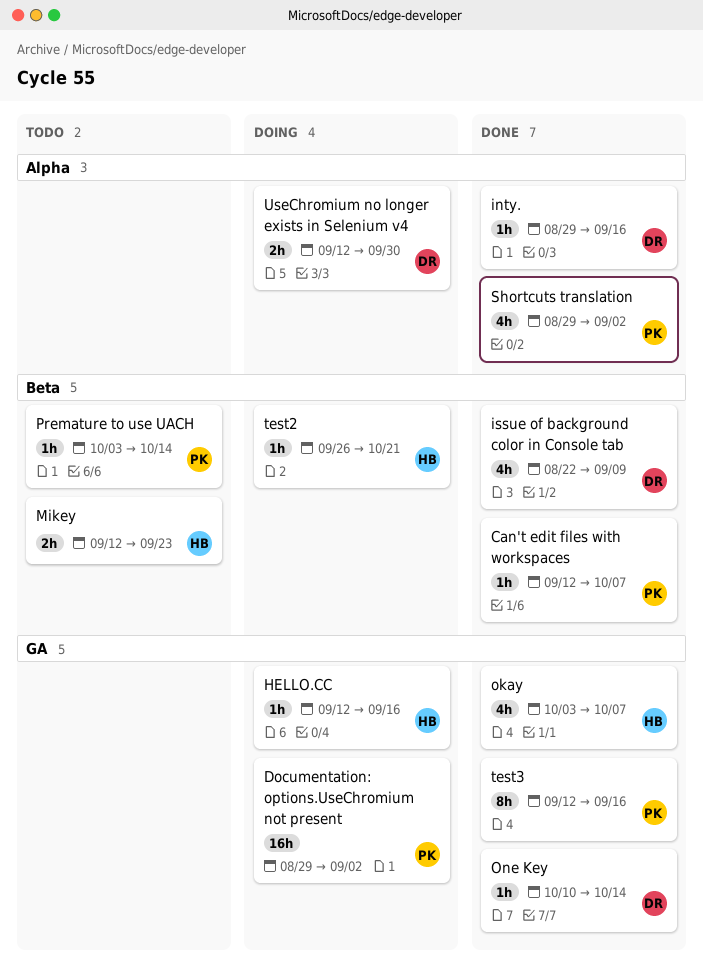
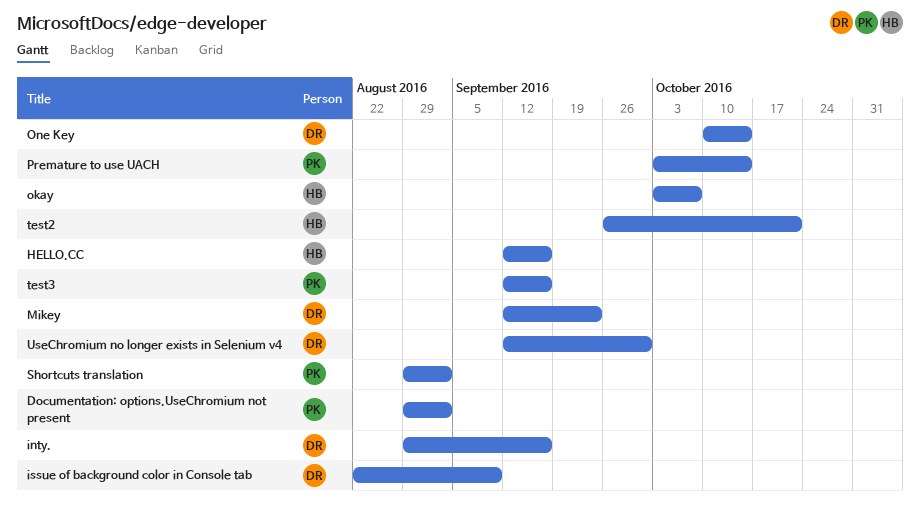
Can't edit files with workspaces: present -> none
Mikey, owner: HB -> DR

